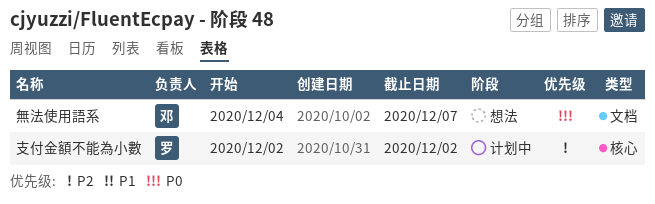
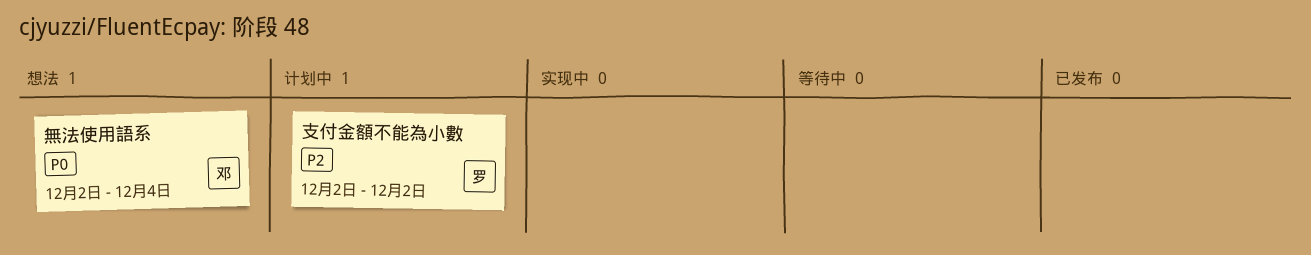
無法使用語系, start: Dec 4 -> Dec 2
無法使用語系, due: Dec 7 -> Dec 4

